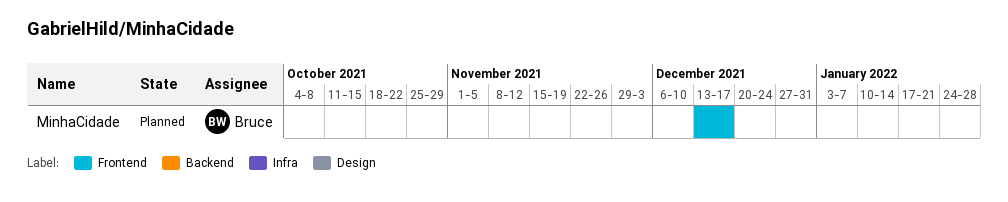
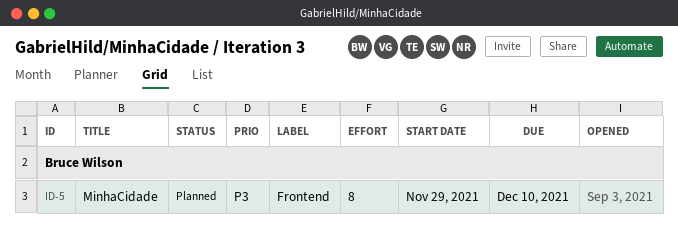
MinhaCidade, start: Dec 13 -> Nov 29
MinhaCidade, due: Dec 17 -> Dec 10

